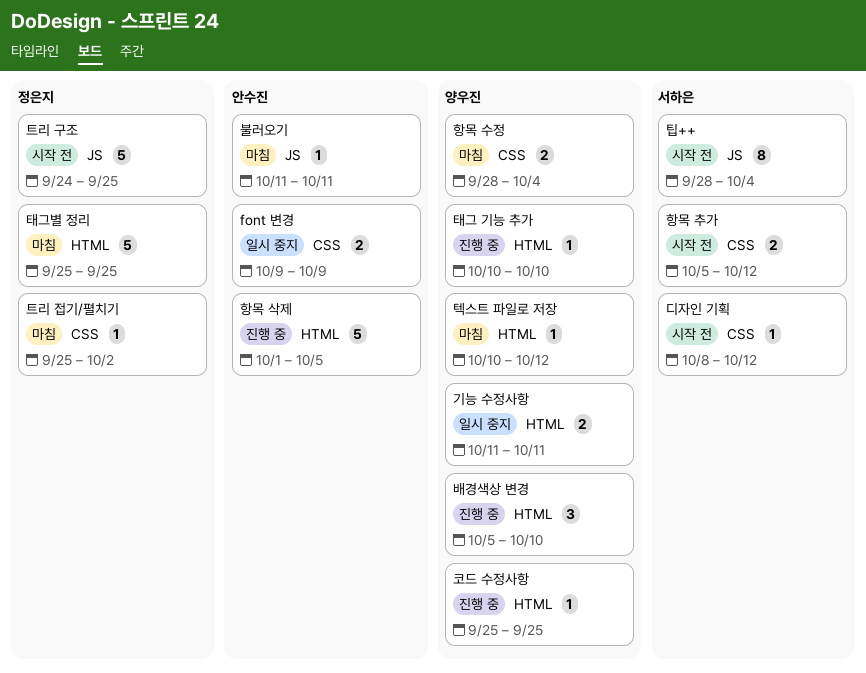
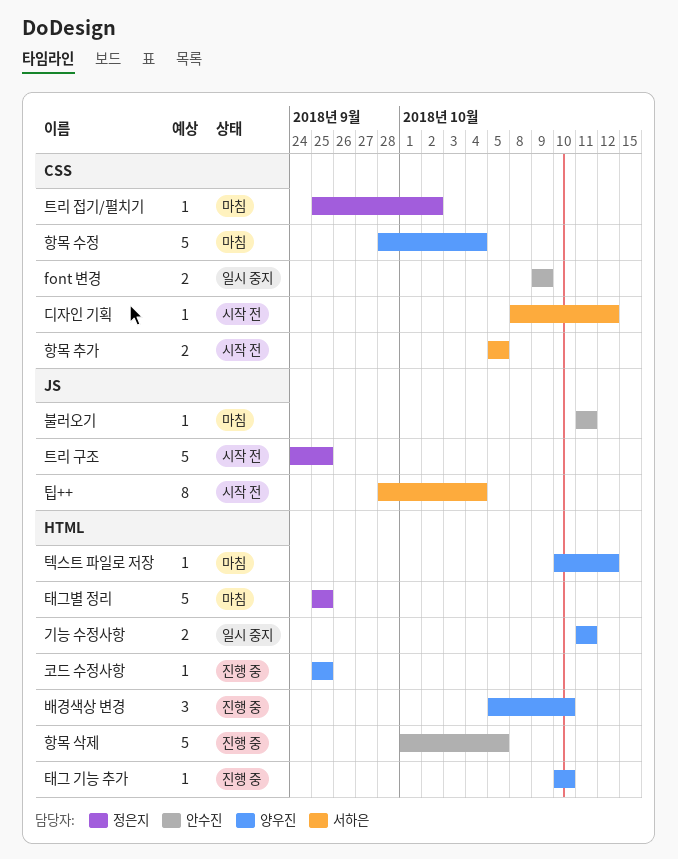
항목 수정, estimate: 2 -> 5
항목 추가, due: Oct 12 -> Oct 5

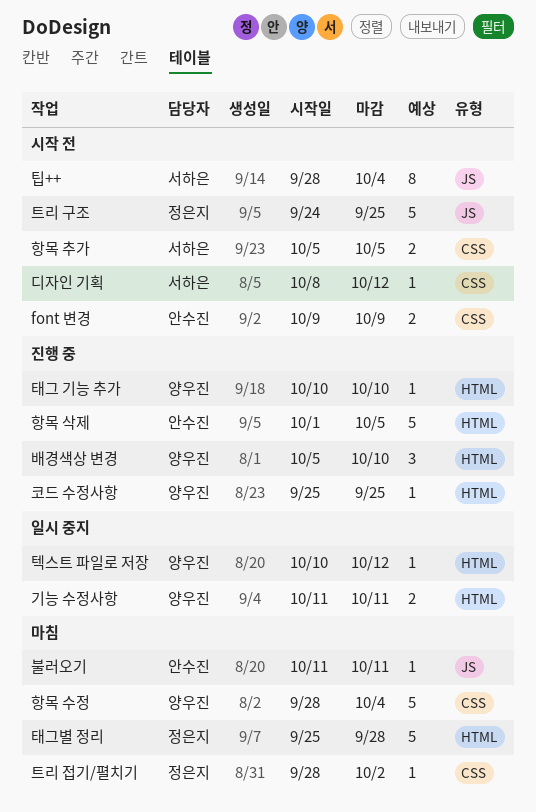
font 변경, status: 일시 중지 -> 시작 전
태그별 정리, due: Sep 25 -> Sep 28
텍스트 파일로 저장, status: 마침 -> 일시 중지
트리 접기/펼치기, start: Sep 25 -> Sep 28

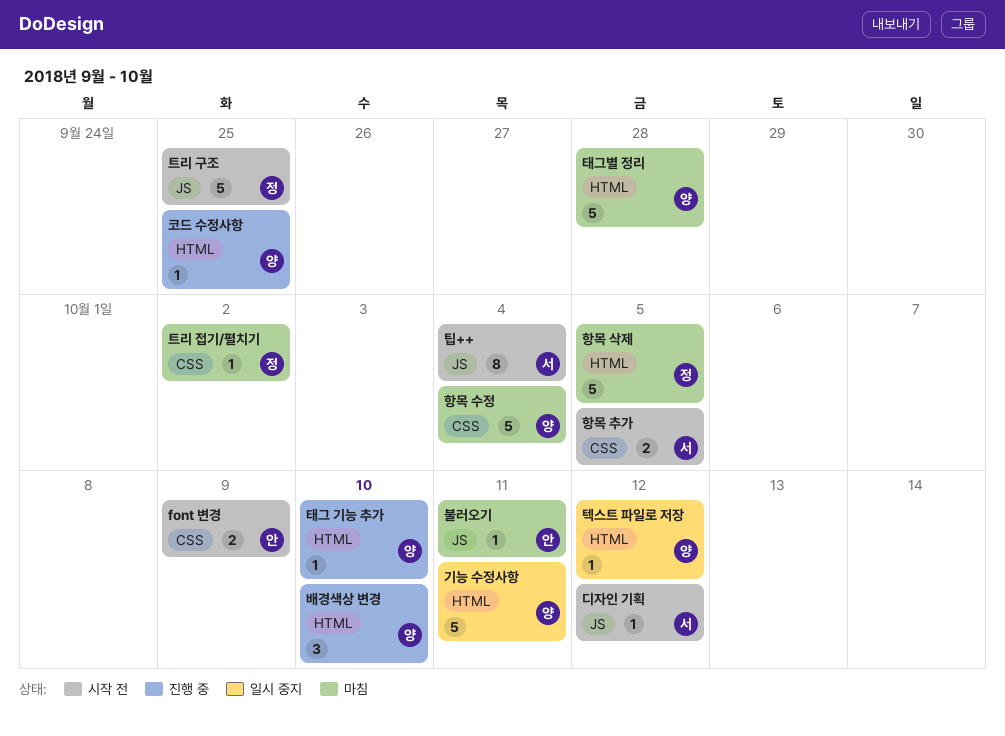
기능 수정사항, estimate: 2 -> 5
디자인 기획, label: CSS -> JS
태그별 정리, owner: 정은지 -> 양우진
항목 삭제, status: 진행 중 -> 마침
항목 삭제, owner: 안수진 -> 정은지

